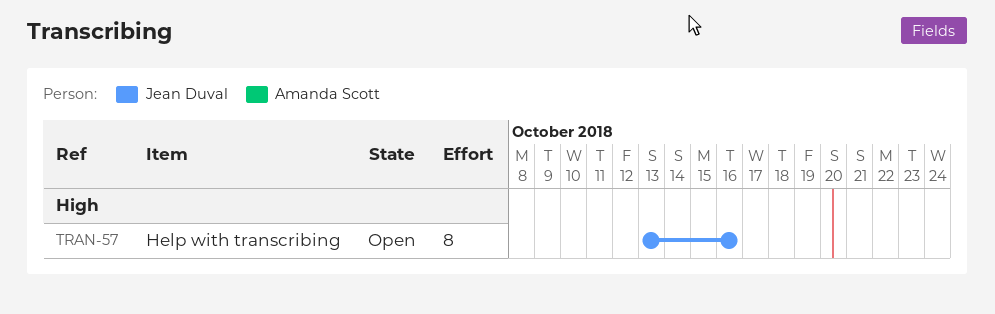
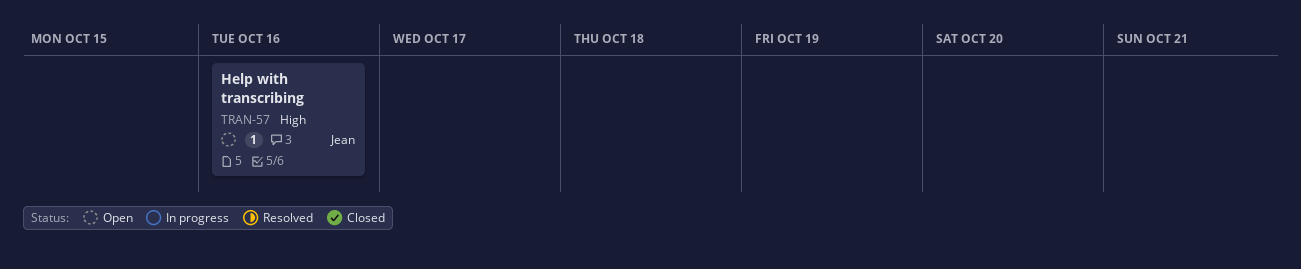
TRAN-57, estimate: 8 -> 1

